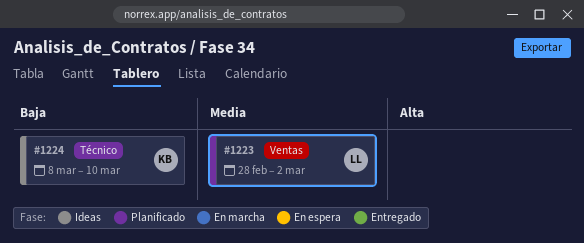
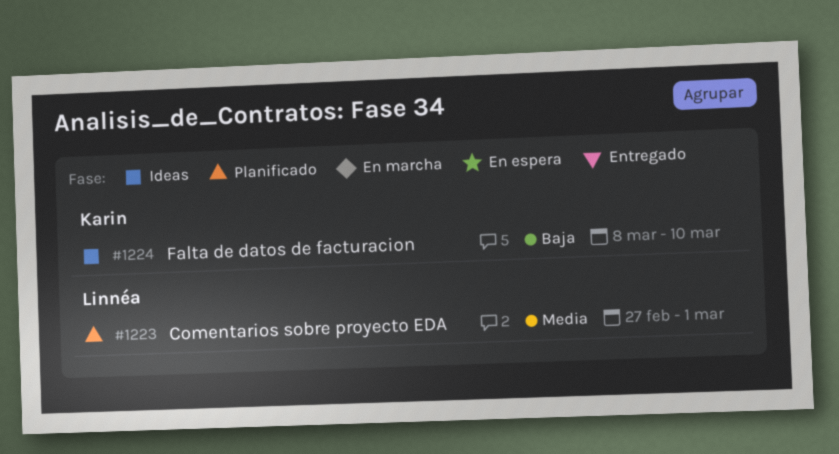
#1223, start: Feb 28 -> Feb 27
#1223, due: Mar 2 -> Mar 1

